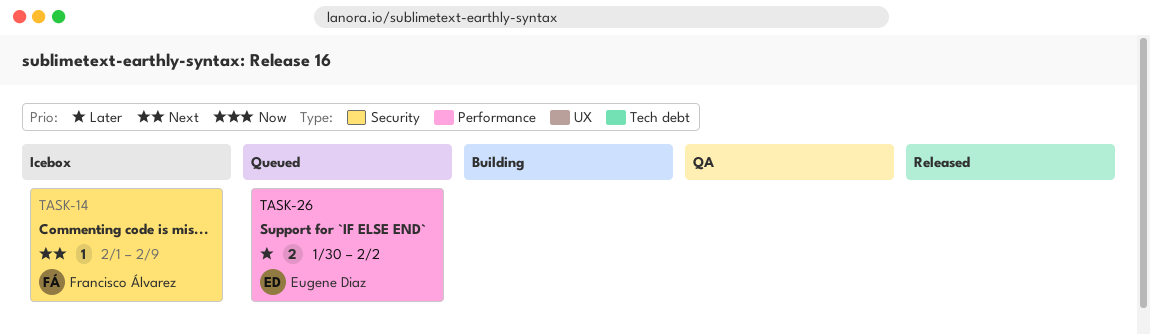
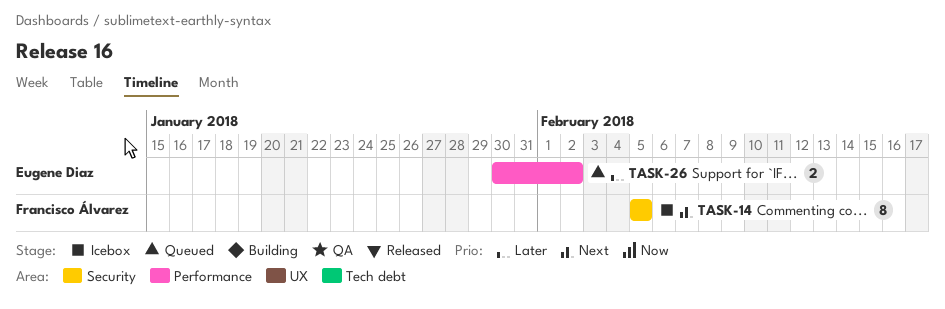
TASK-14, estimate: 1 -> 8
TASK-14, start: Feb 1 -> Feb 5
TASK-14, due: Feb 9 -> Feb 5

